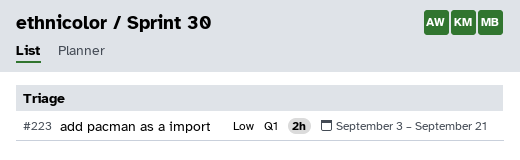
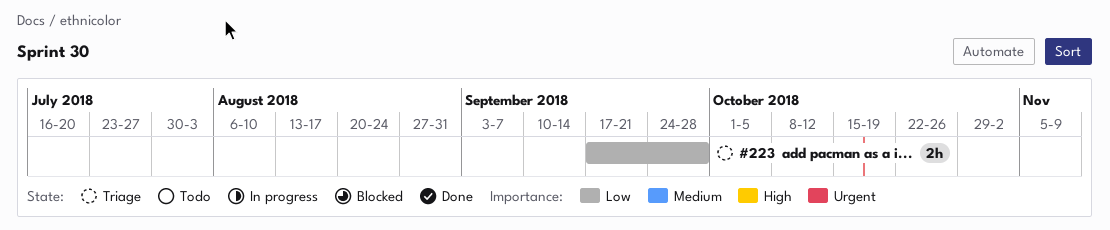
#223, start: Sep 3 -> Sep 17
#223, due: Sep 21 -> Sep 28

